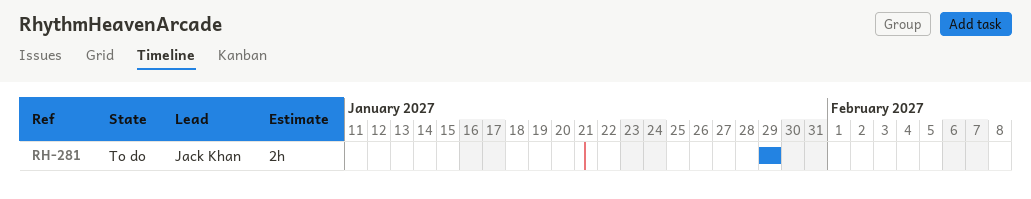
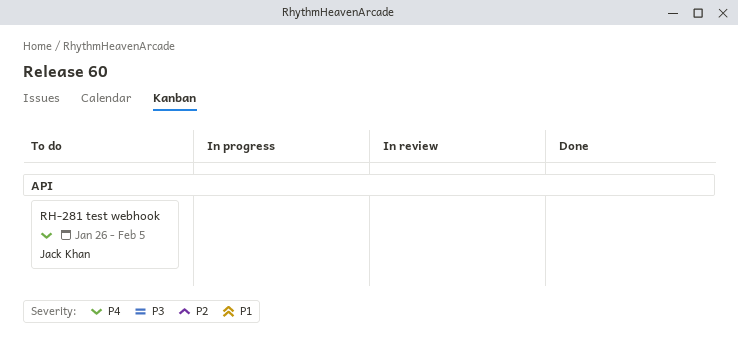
RH-281, start: Jan 29 -> Jan 26
RH-281, due: Jan 29 -> Feb 5

